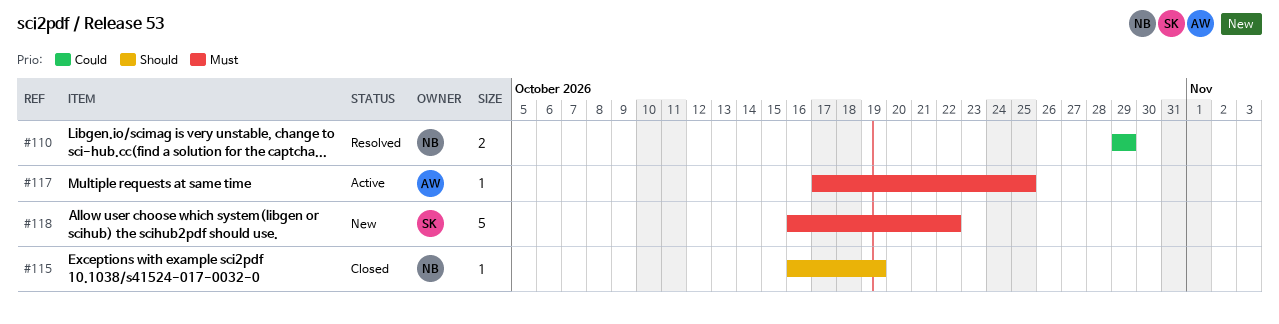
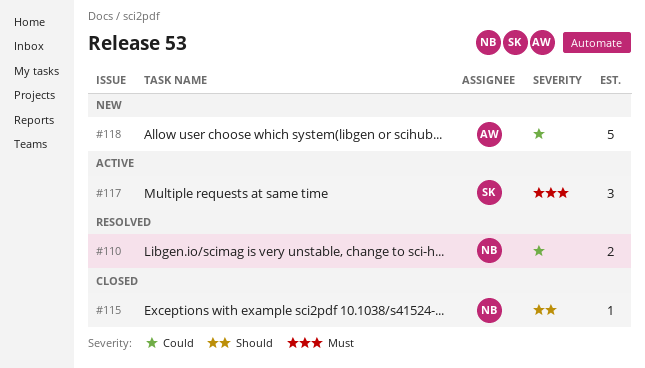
#117, owner: AW -> SK
#117, estimate: 1 -> 3
#118, owner: SK -> AW
#118, priority: Must -> Could

